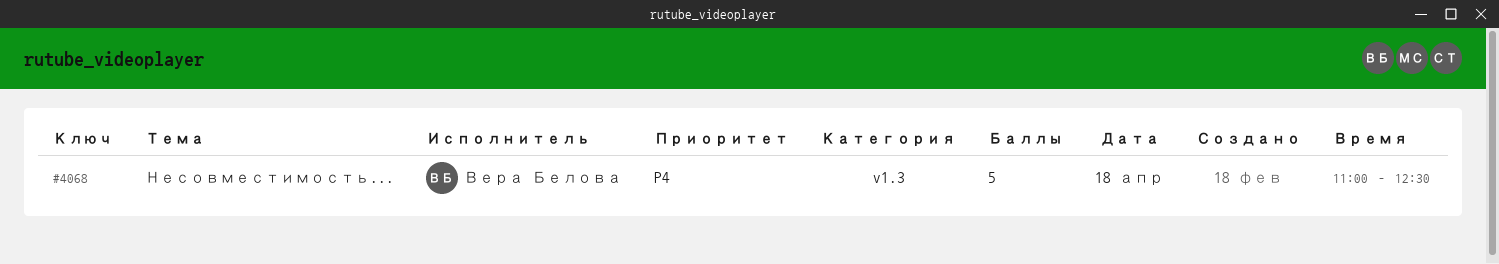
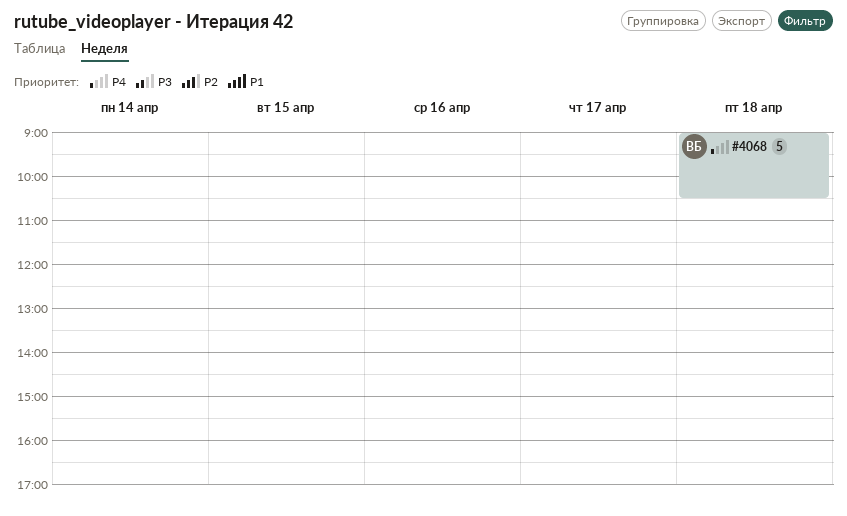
#4068, begins: 11:00 -> 09:00
#4068, ends: 12:30 -> 10:30

